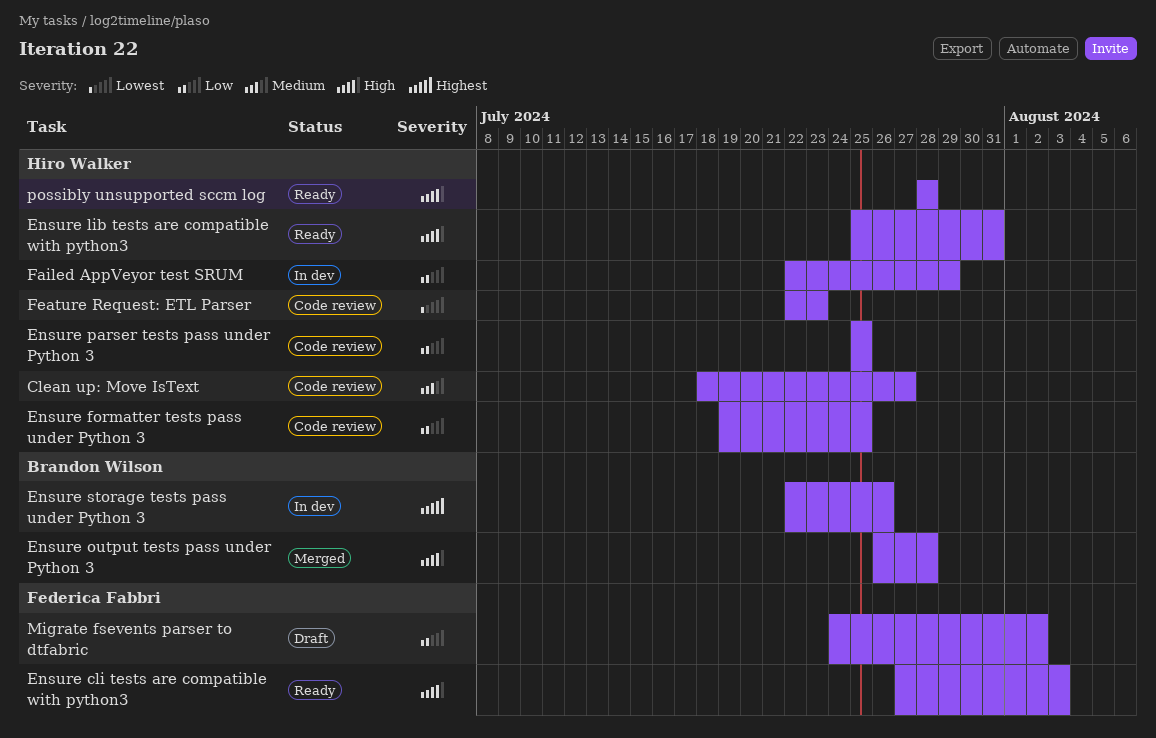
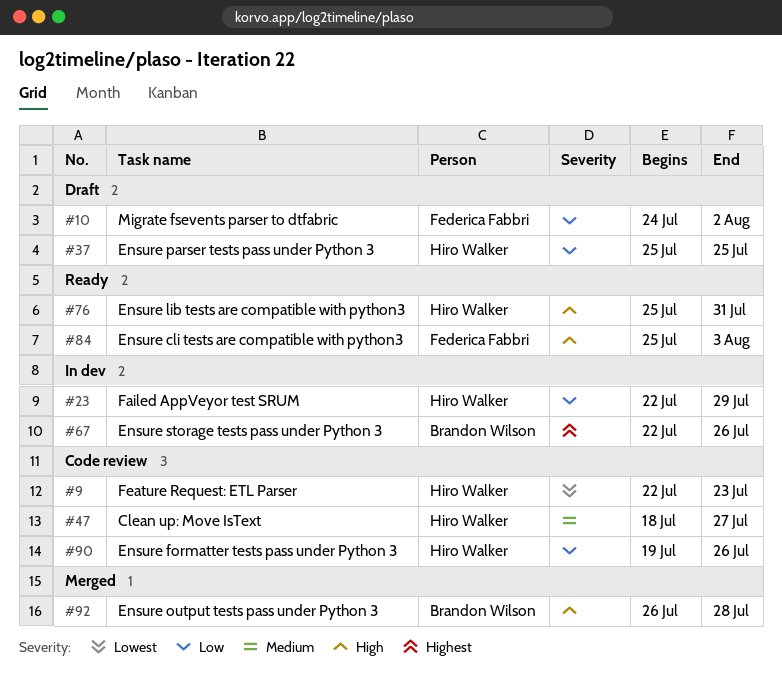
Ensure cli tests are compatible with python3, start: Jul 27 -> Jul 25
Ensure formatter tests pass under Python 3, due: Jul 25 -> Jul 26
Ensure parser tests pass under Python 3, status: Code review -> Draft
possibly unsupported sccm log: present -> none

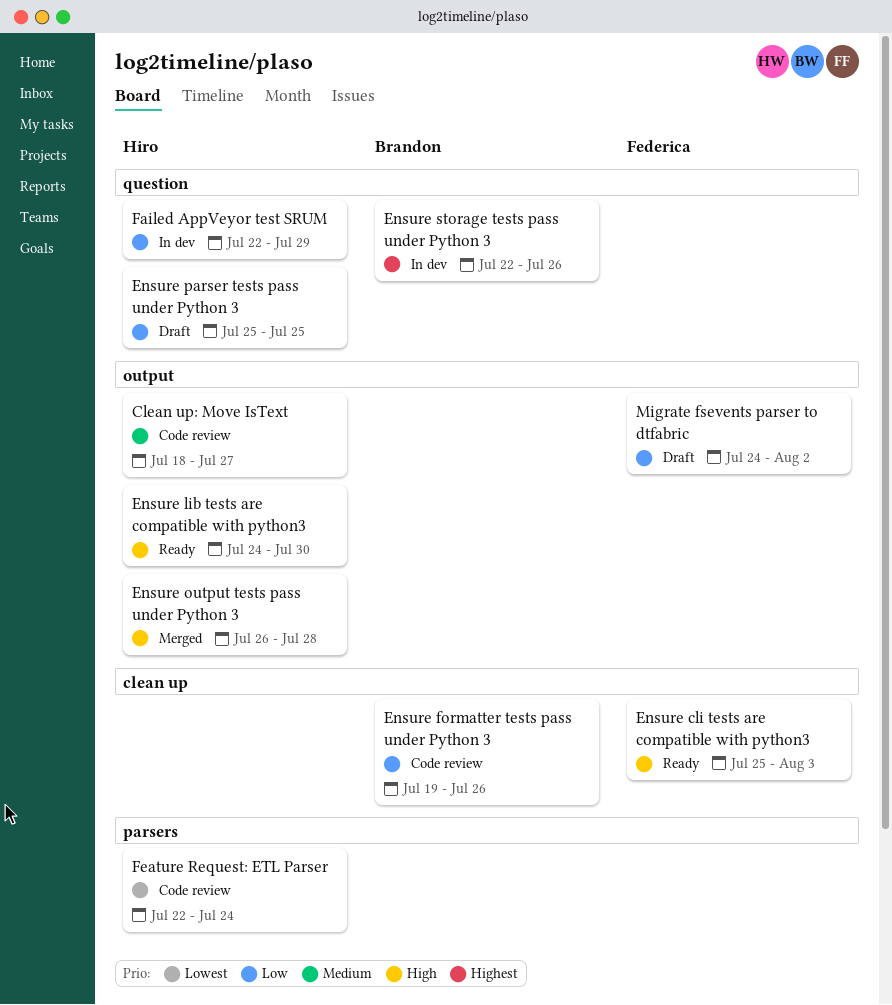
Ensure formatter tests pass under Python 3, owner: Hiro Walker -> Brandon Wilson
Ensure lib tests are compatible with python3, start: Jul 25 -> Jul 24
Ensure lib tests are compatible with python3, due: Jul 31 -> Jul 30
Ensure output tests pass under Python 3, owner: Brandon Wilson -> Hiro Walker
Feature Request: ETL Parser, due: Jul 23 -> Jul 24

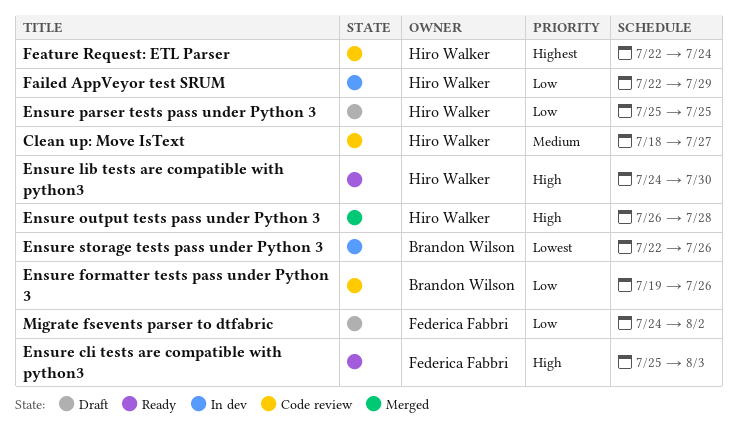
Ensure storage tests pass under Python 3, priority: Highest -> Lowest
Feature Request: ETL Parser, priority: Lowest -> Highest

